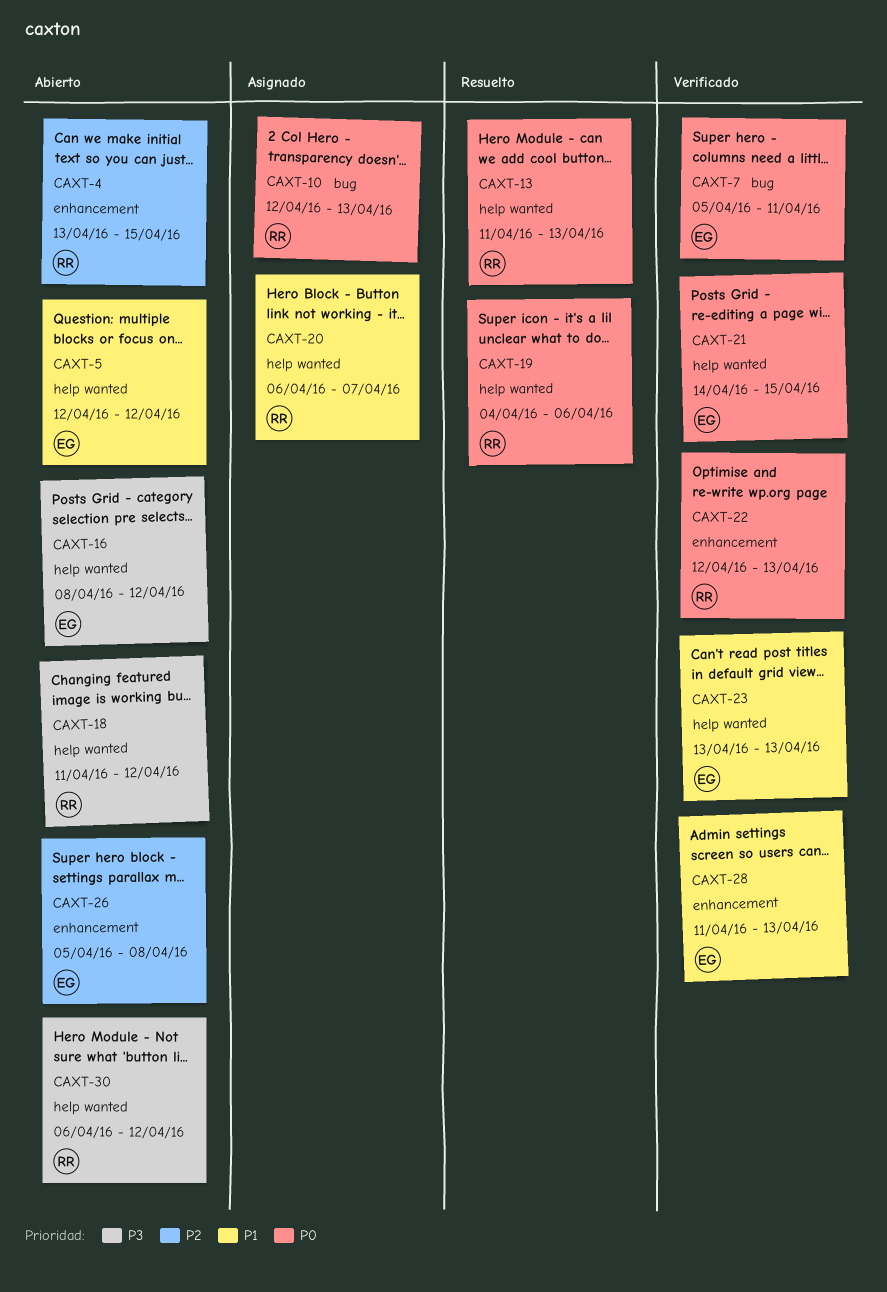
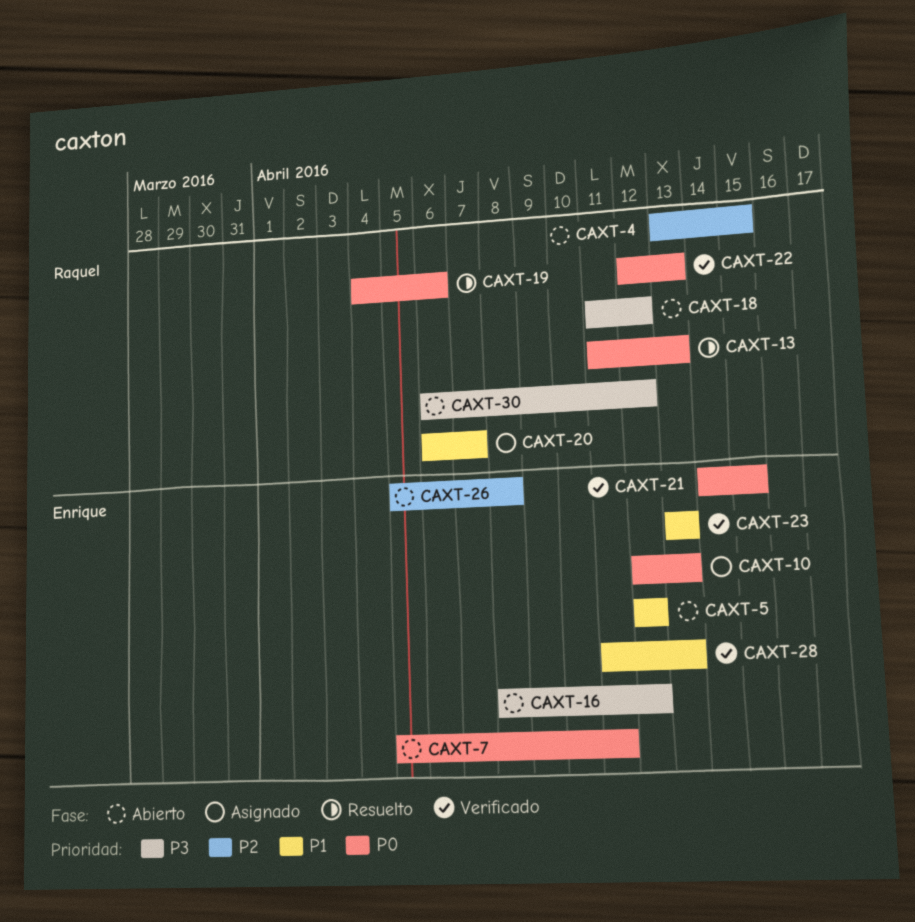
CAXT-7, status: Verificado -> Abierto
CAXT-10, owner: Raquel -> Enrique

